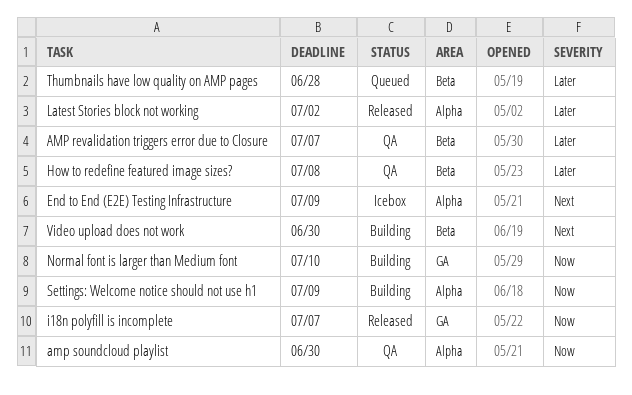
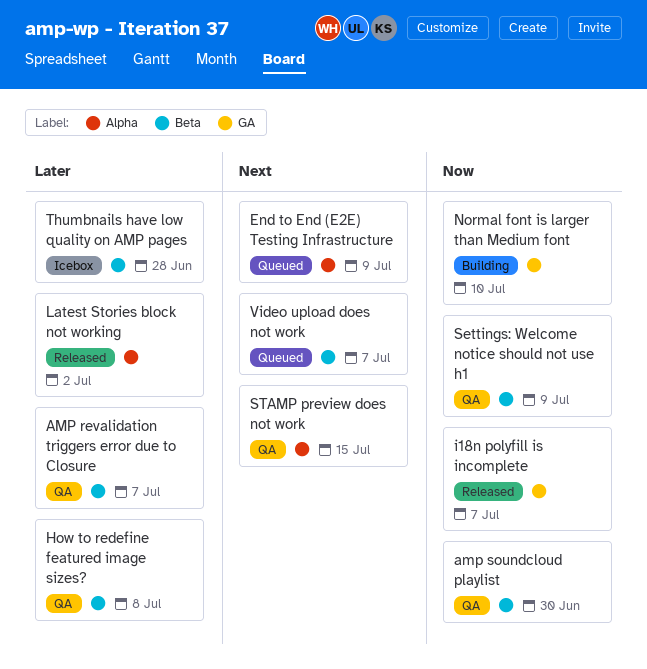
amp soundcloud playlist, label: Alpha -> Beta
End to End (E2E) Testing Infrastructure, status: Icebox -> Queued
Settings: Welcome notice should not use h1, status: Building -> QA
Settings: Welcome notice should not use h1, label: Alpha -> Beta
STAMP preview does not work: none -> present
Thumbnails have low quality on AMP pages, status: Queued -> Icebox
Video upload does not work, status: Building -> Queued
Video upload does not work, due: Jun 30 -> Jul 7

